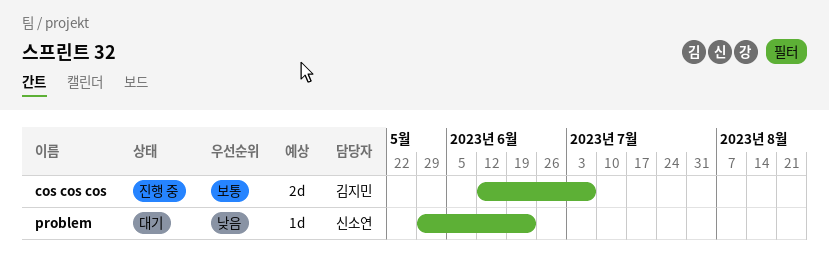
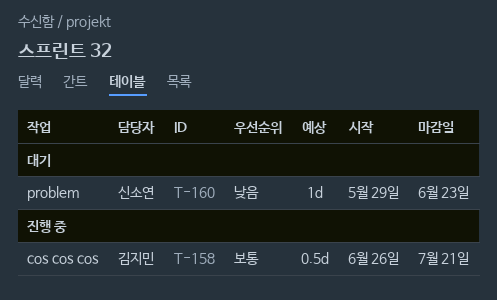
cos cos cos, estimate: 2d -> 0.5d
cos cos cos, start: Jun 12 -> Jun 26
cos cos cos, due: Jul 7 -> Jul 21

